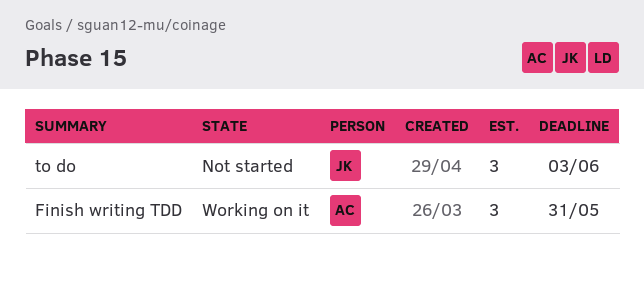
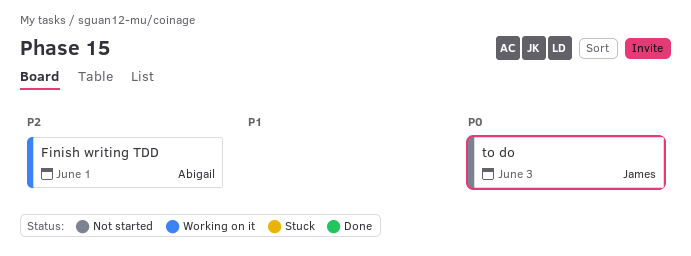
Finish writing TDD, due: May 31 -> Jun 1

